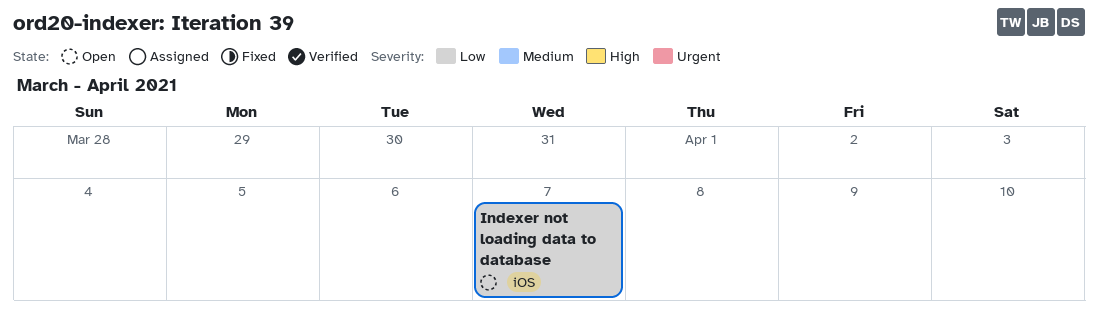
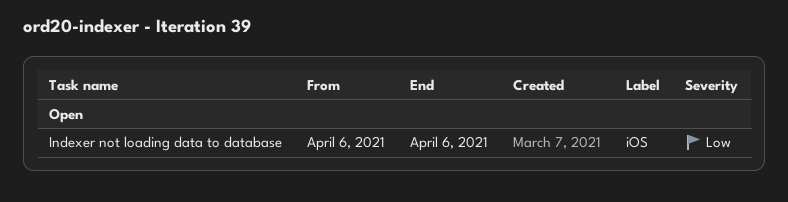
Indexer not loading data to database, due: Apr 7 -> Apr 6

